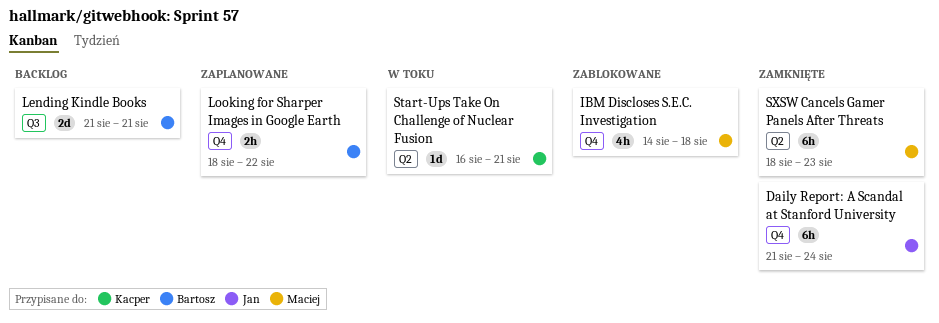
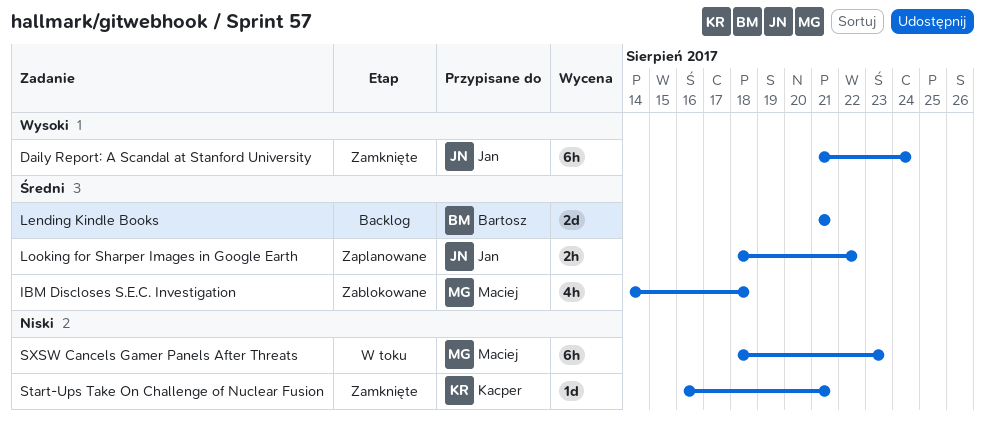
Looking for Sharper Images in Google Earth, owner: Bartosz -> Jan
Start-Ups Take On Challenge of Nuclear Fusion, status: W toku -> Zamknięte
SXSW Cancels Gamer Panels After Threats, status: Zamknięte -> W toku

